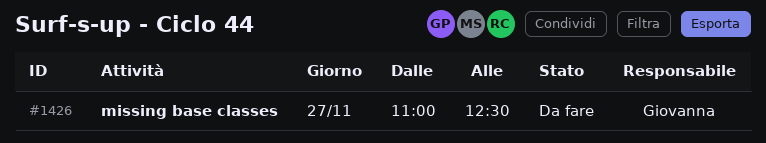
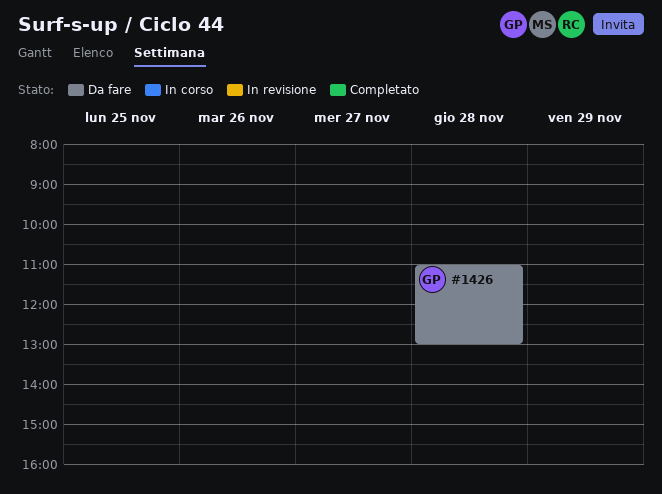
#1426, day: Nov 27 -> Nov 28
#1426, ends: 12:30 -> 13:00

